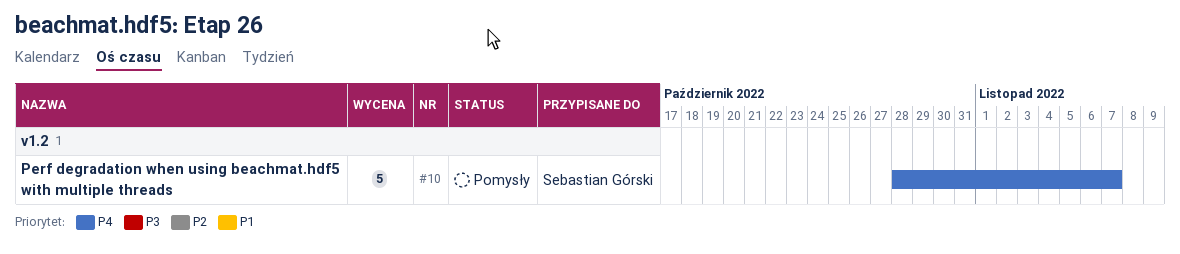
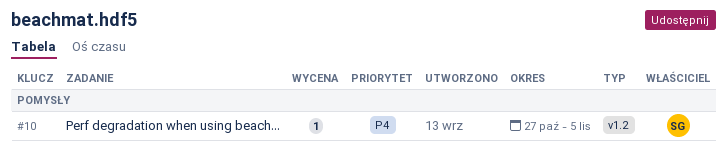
#10, estimate: 5 -> 1
#10, start: Oct 28 -> Oct 27
#10, due: Nov 7 -> Nov 5

